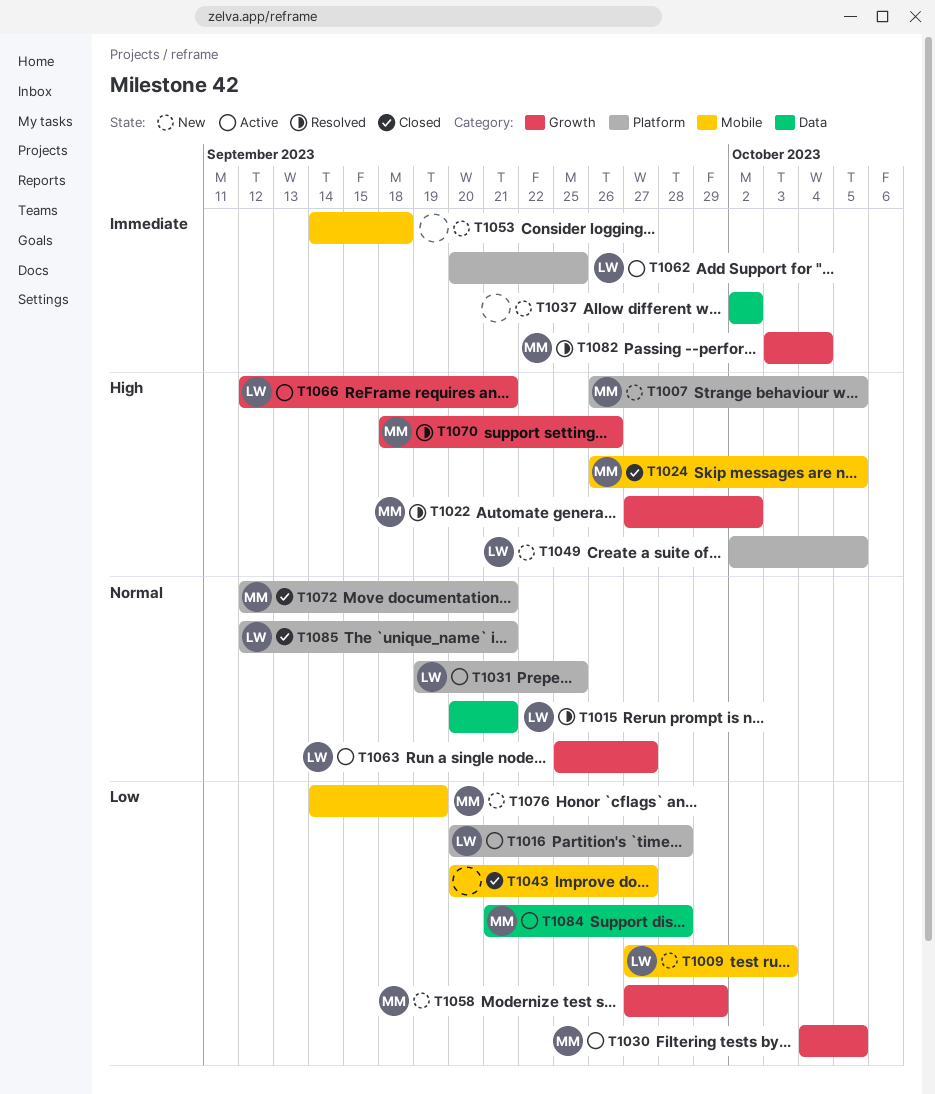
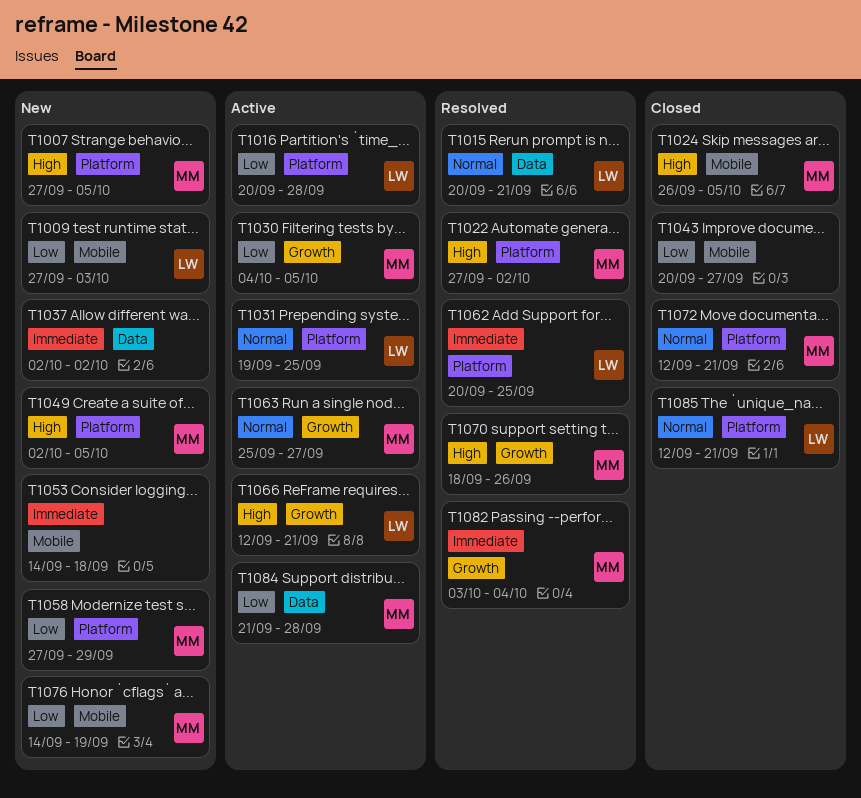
T1007, start: Sep 26 -> Sep 27
T1022, label: Growth -> Platform
T1049, owner: LW -> MM
T1058, label: Growth -> Platform
T1062, status: Active -> Resolved
T1063, owner: LW -> MM

